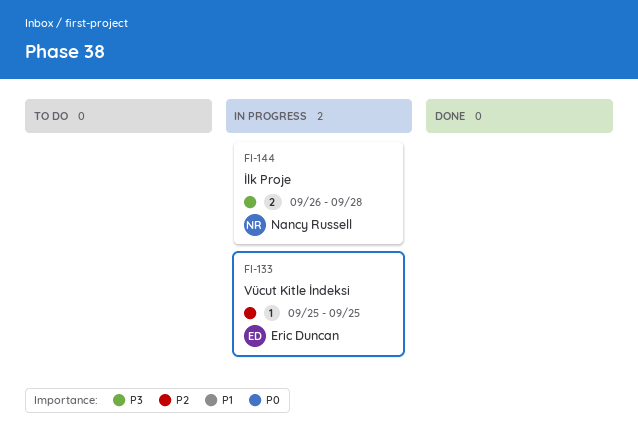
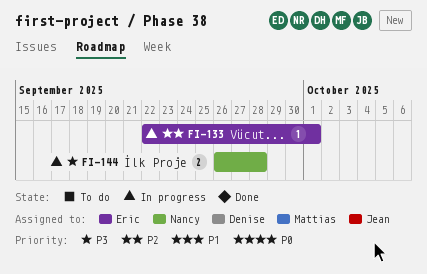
FI-133, start: Sep 25 -> Sep 22
FI-133, due: Sep 25 -> Oct 1

